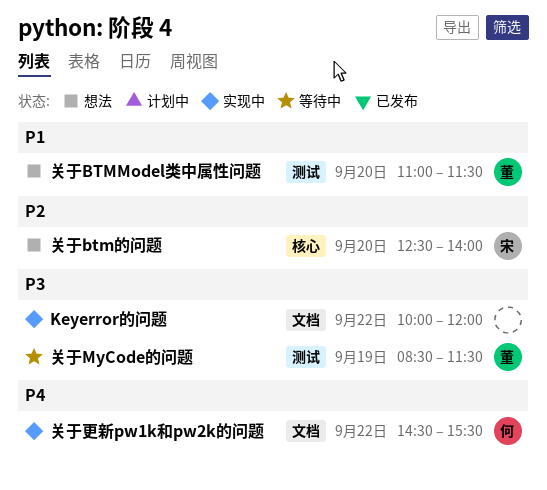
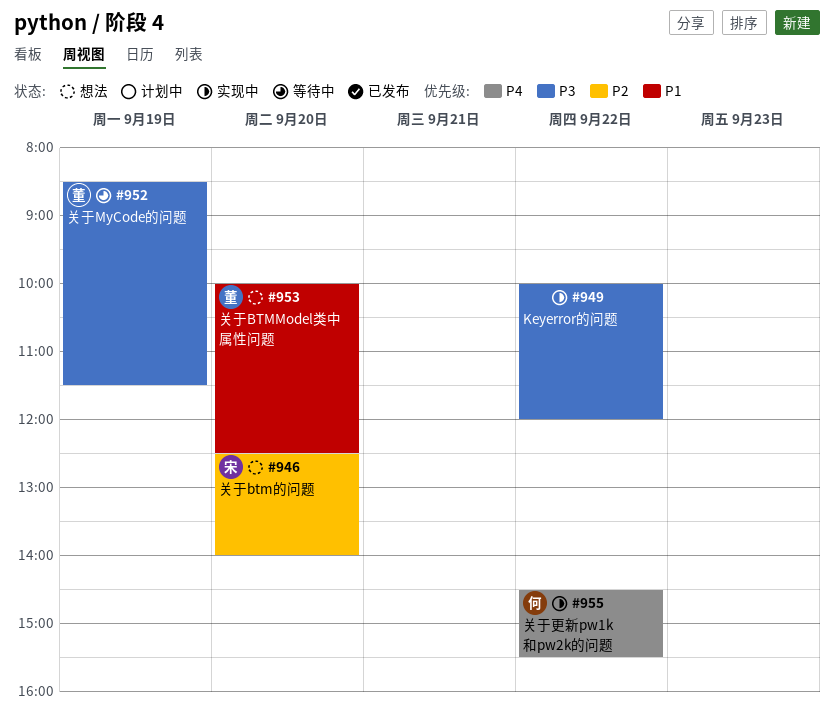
关于BTMModel类中属性问题, begins: 11:00 -> 10:00
关于BTMModel类中属性问题, ends: 11:30 -> 12:30

